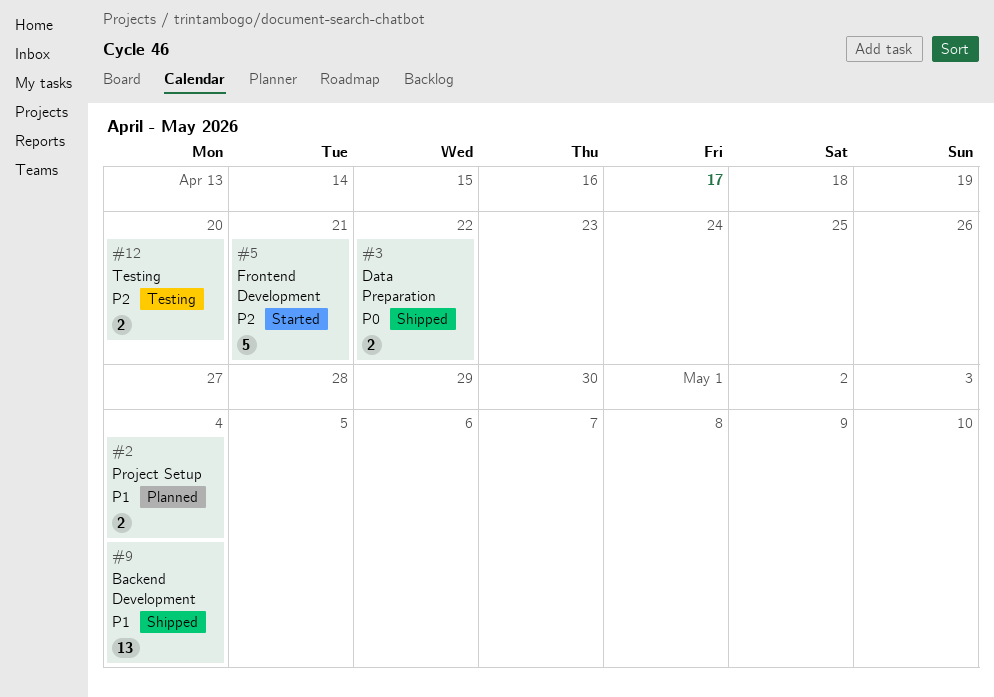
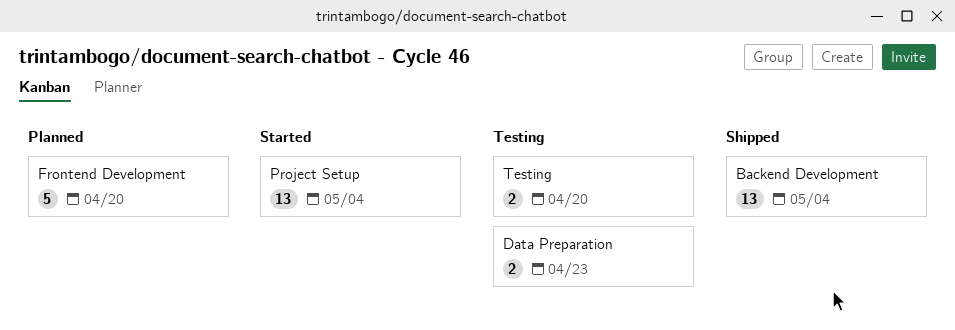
Data Preparation, status: Shipped -> Testing
Data Preparation, due: Apr 22 -> Apr 23
Frontend Development, status: Started -> Planned
Frontend Development, due: Apr 21 -> Apr 20
Project Setup, status: Planned -> Started
Project Setup, estimate: 2 -> 13

